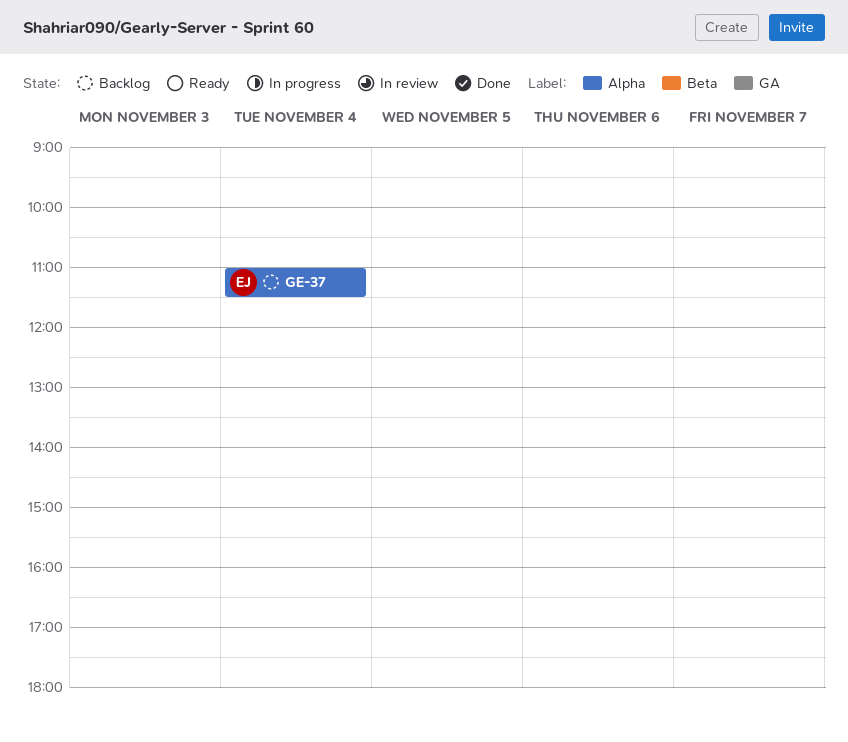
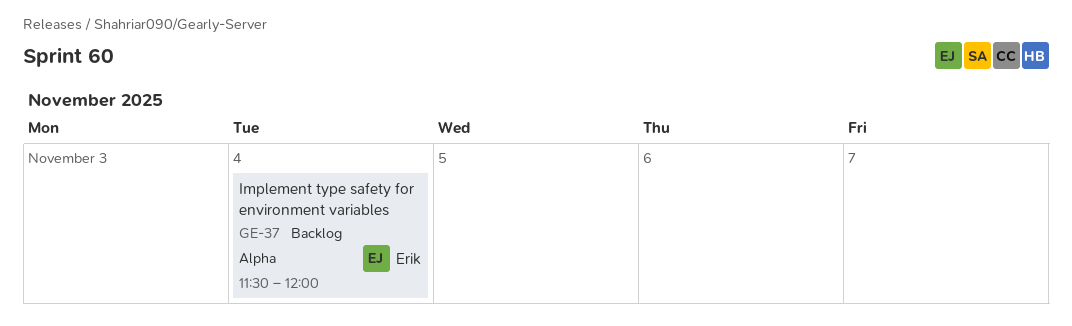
GE-37, begins: 11:00 -> 11:30
GE-37, ends: 11:30 -> 12:00

